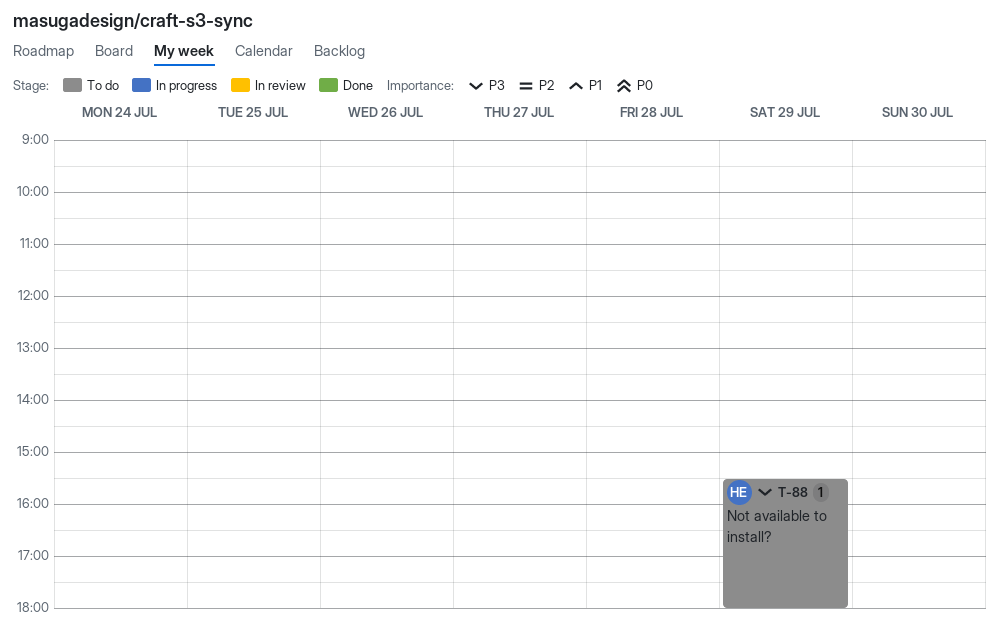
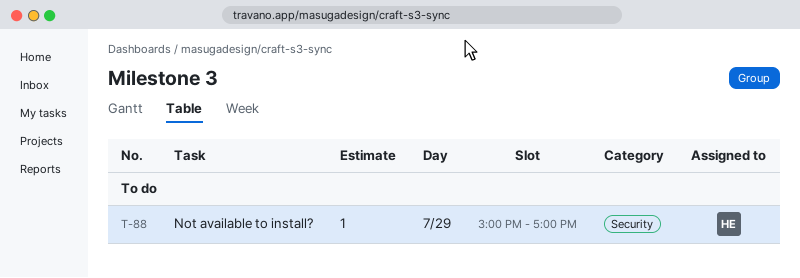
T-88, begins: 15:30 -> 15:00
T-88, ends: 18:00 -> 17:00

